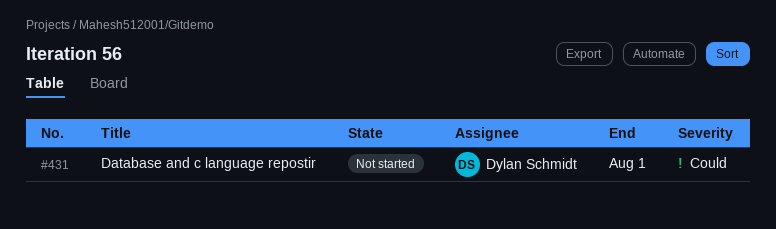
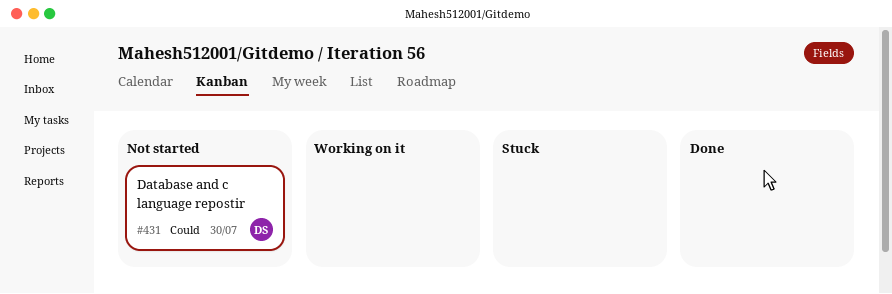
#431, due: Aug 1 -> Jul 30

